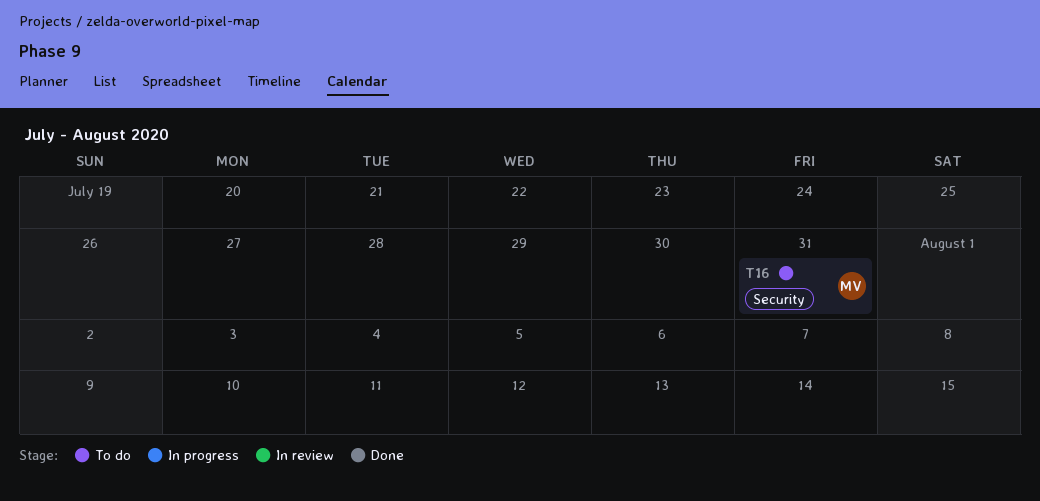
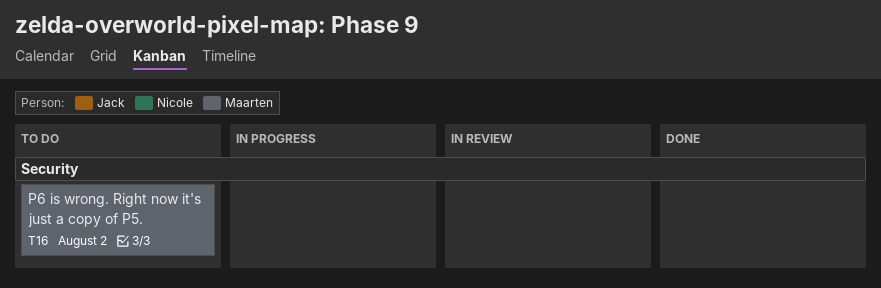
T16, due: Jul 31 -> Aug 2

